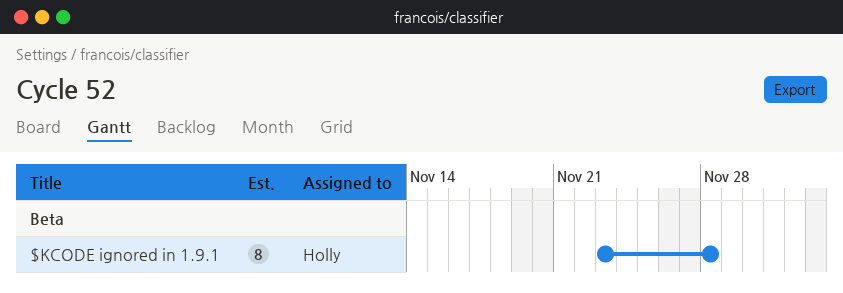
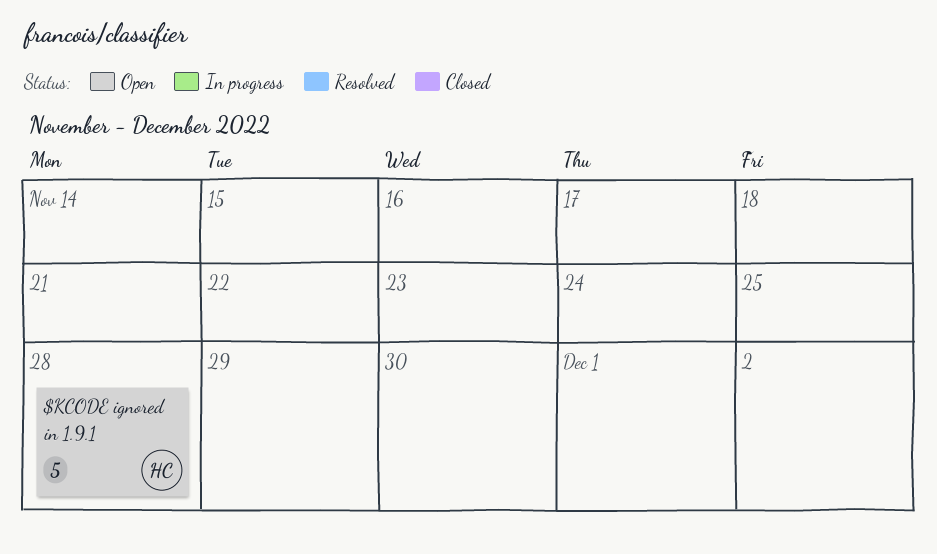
$KCODE ignored in 1.9.1, estimate: 8 -> 5

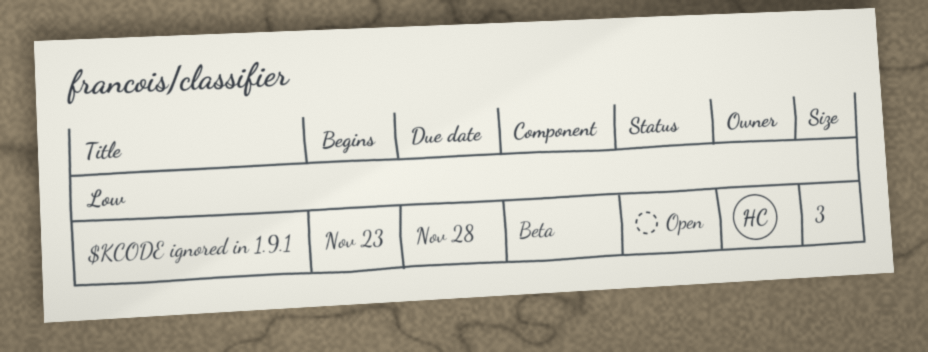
$KCODE ignored in 1.9.1, estimate: 5 -> 3

